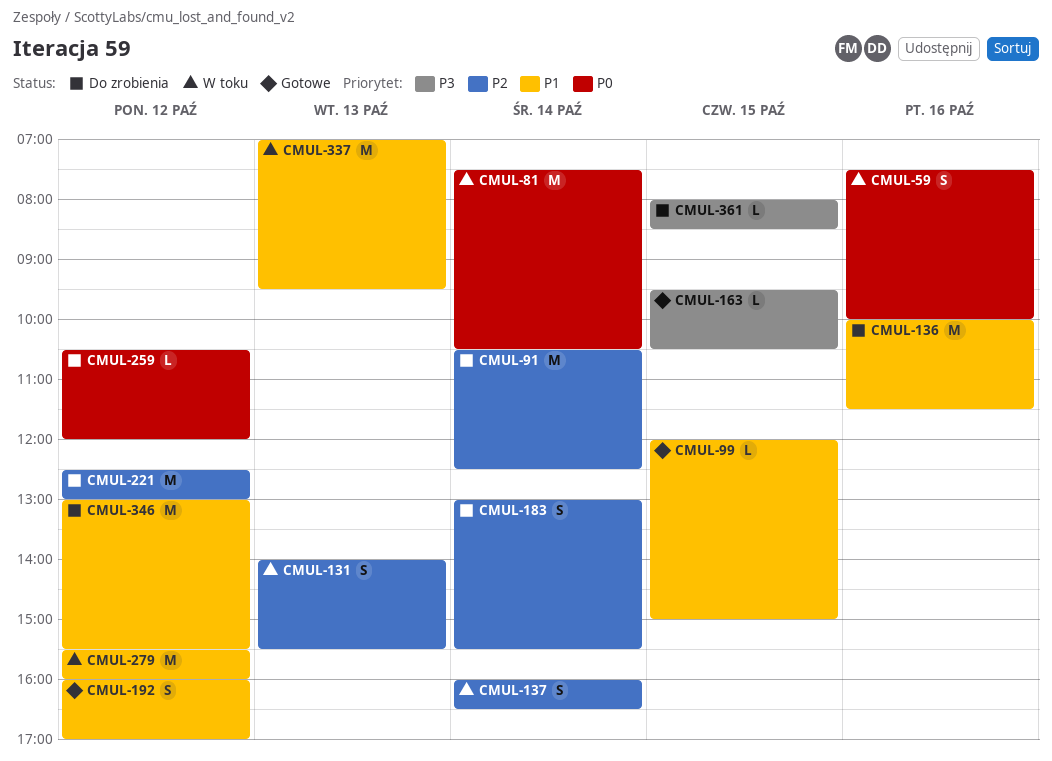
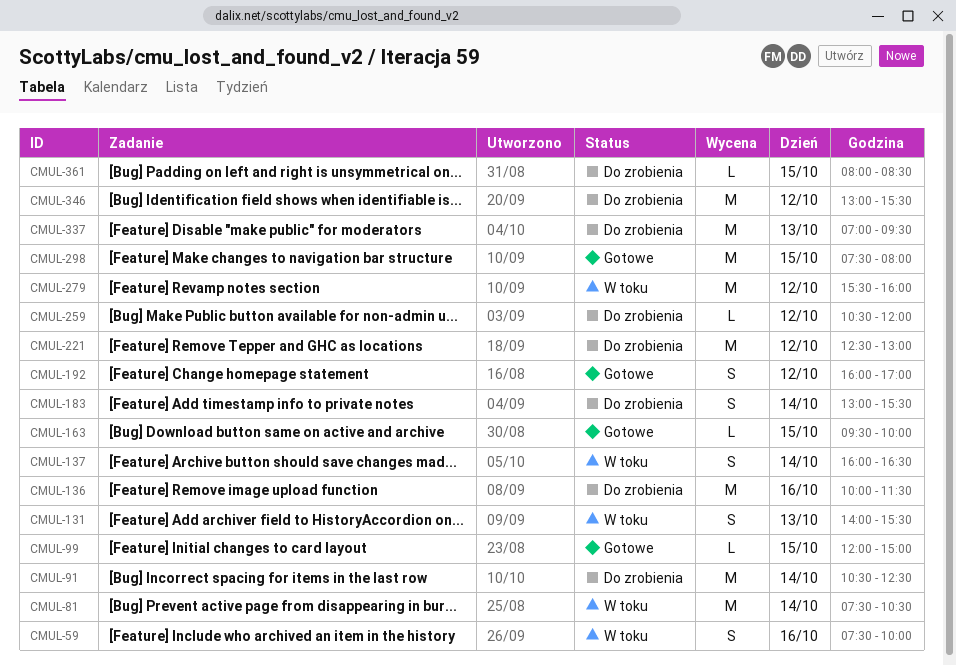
CMUL-163, ends: 10:30 -> 10:00
CMUL-298: none -> present
CMUL-337, status: W toku -> Do zrobienia

